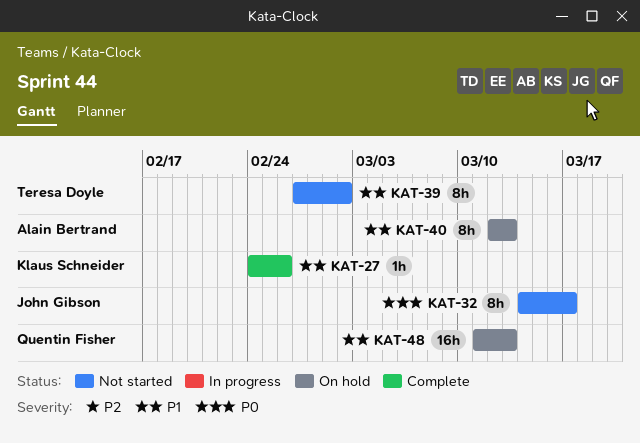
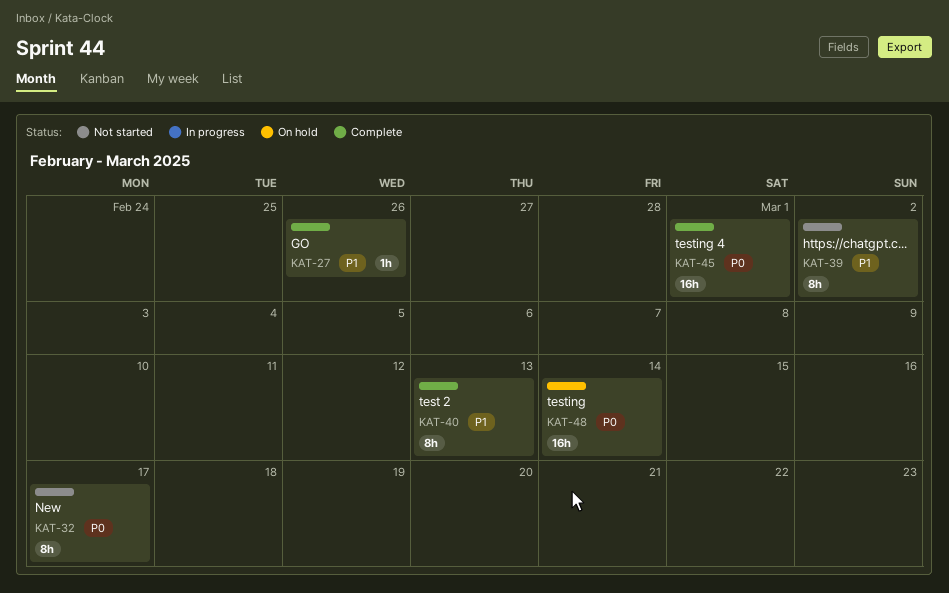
KAT-40, status: On hold -> Complete
KAT-45: none -> present
KAT-48, priority: P1 -> P0
KAT-48, due: Mar 13 -> Mar 14

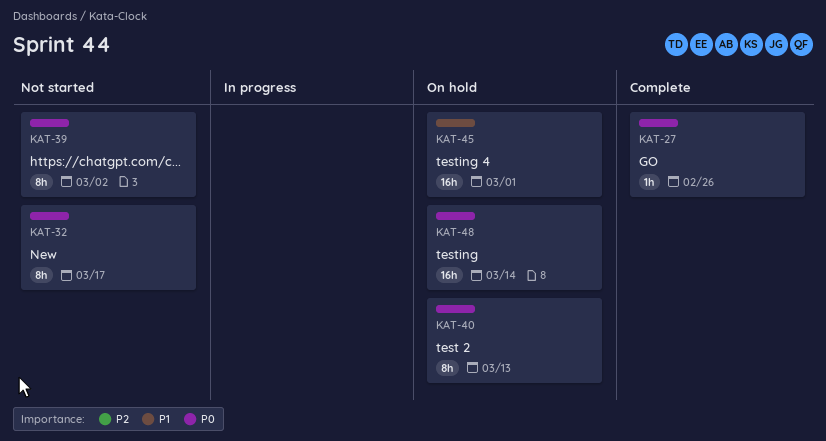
KAT-27, priority: P1 -> P0
KAT-39, priority: P1 -> P0
KAT-40, status: Complete -> On hold
KAT-40, priority: P1 -> P0
KAT-45, status: Complete -> On hold
KAT-45, priority: P0 -> P1

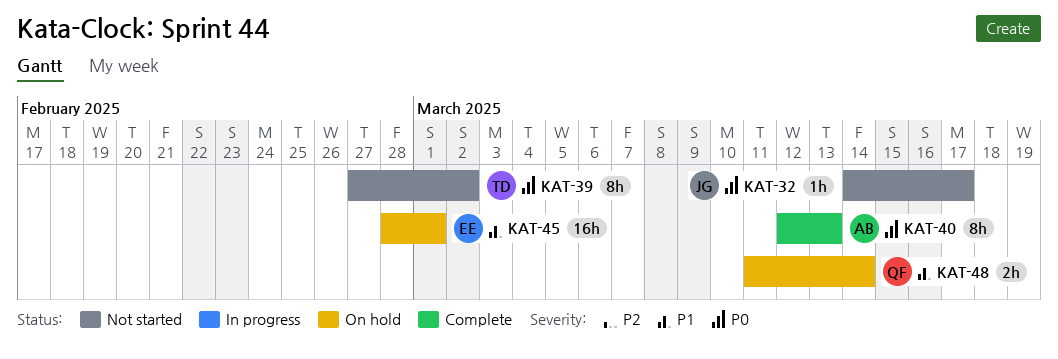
KAT-27: present -> none
KAT-32, estimate: 8h -> 1h
KAT-40, status: On hold -> Complete
KAT-48, priority: P0 -> P1
KAT-48, estimate: 16h -> 2h

